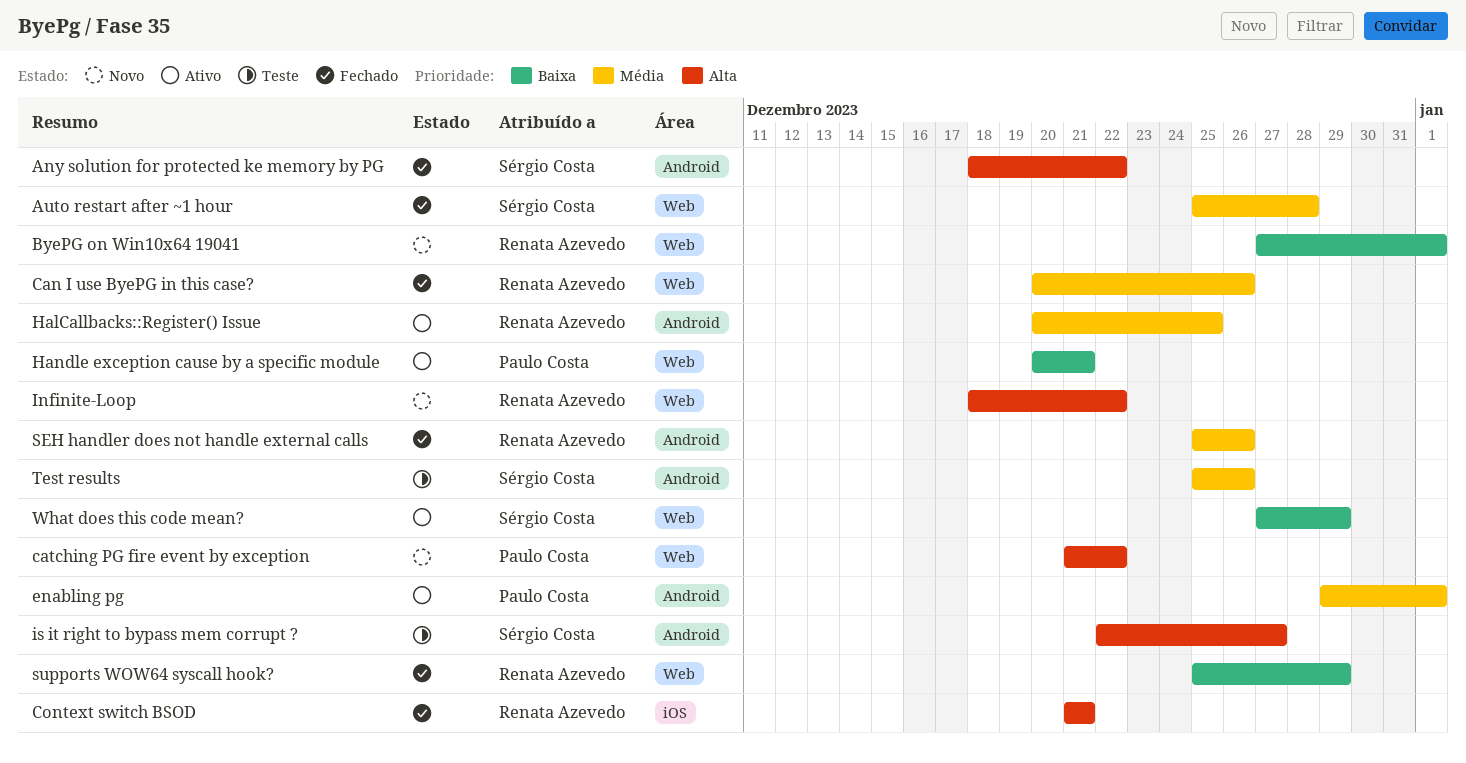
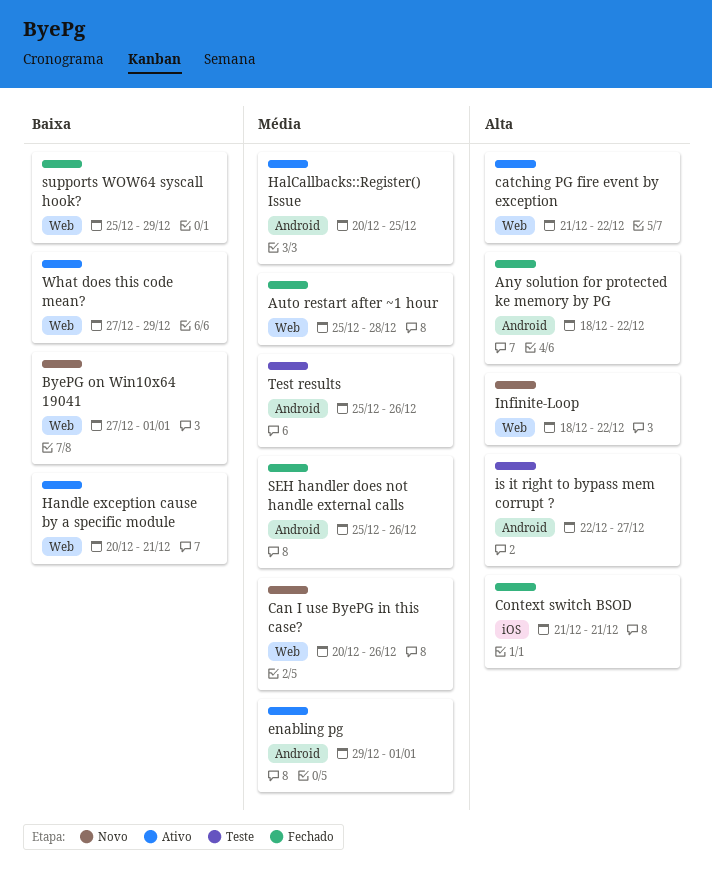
Can I use ByePG in this case?, status: Fechado -> Novo
catching PG fire event by exception, status: Novo -> Ativo

